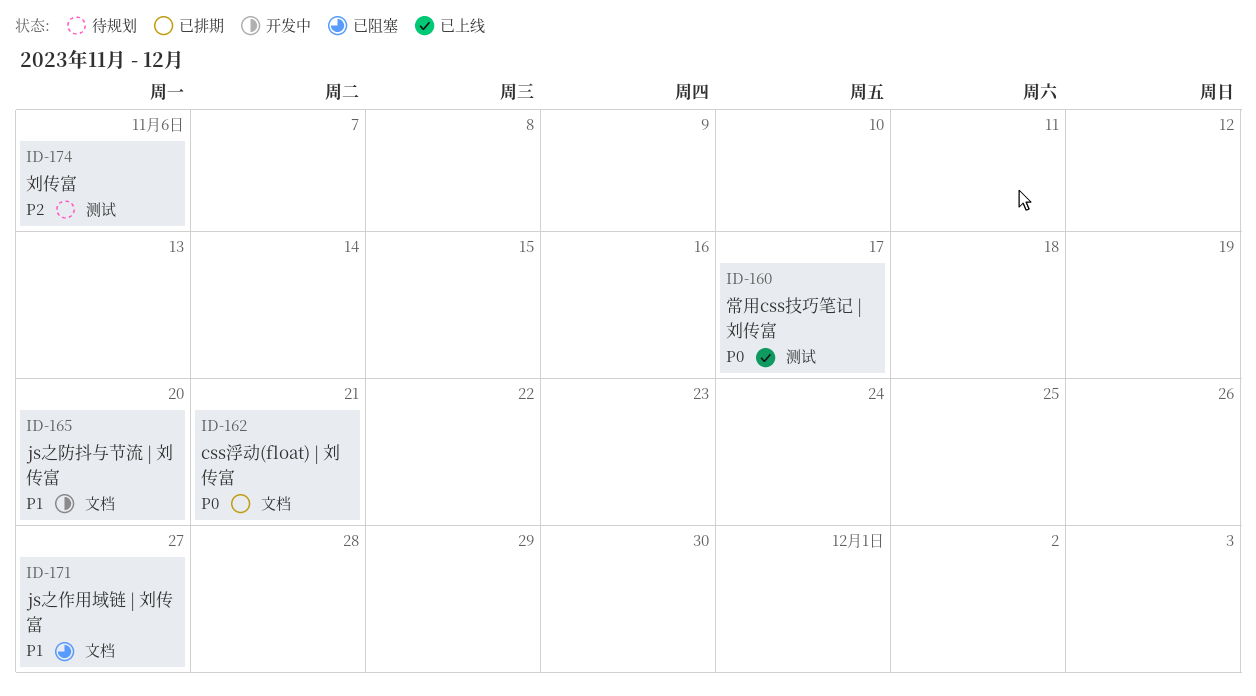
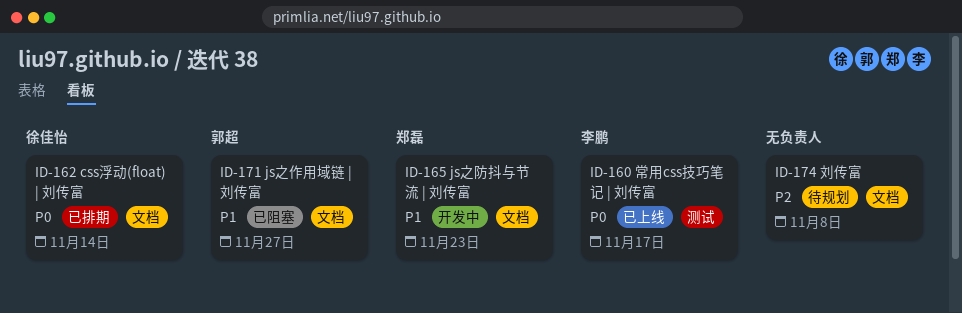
ID-162, due: Nov 21 -> Nov 14
ID-165, due: Nov 20 -> Nov 23
ID-174, label: 测试 -> 文档
ID-174, due: Nov 6 -> Nov 8

